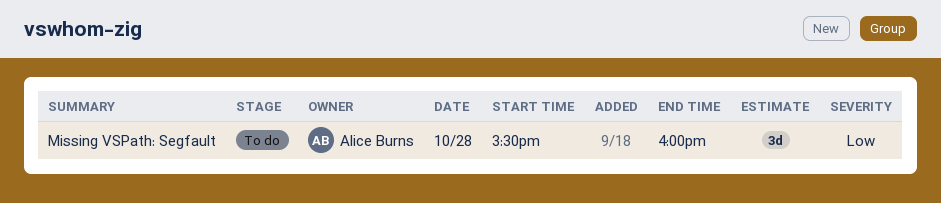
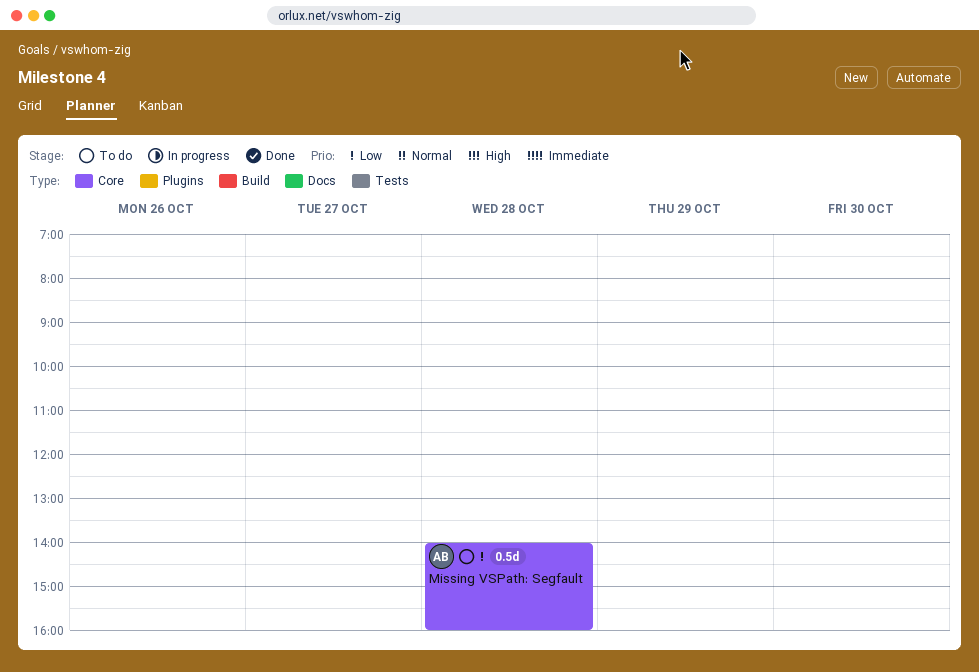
Missing VSPath: Segfault, estimate: 3d -> 0.5d
Missing VSPath: Segfault, begins: 15:30 -> 14:00

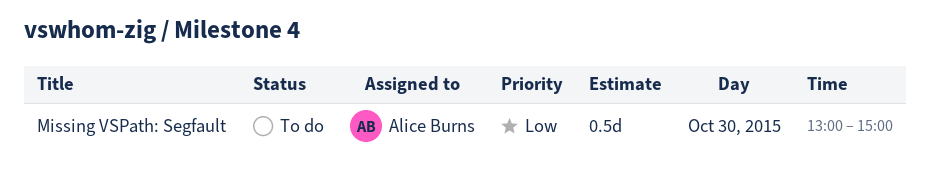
Missing VSPath: Segfault, day: Oct 28 -> Oct 30
Missing VSPath: Segfault, begins: 14:00 -> 13:00
Missing VSPath: Segfault, ends: 16:00 -> 15:00

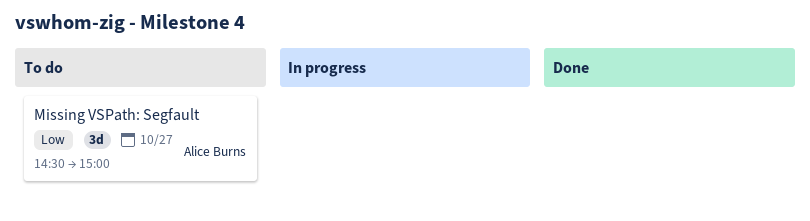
Missing VSPath: Segfault, estimate: 0.5d -> 3d
Missing VSPath: Segfault, day: Oct 30 -> Oct 27
Missing VSPath: Segfault, begins: 13:00 -> 14:30

